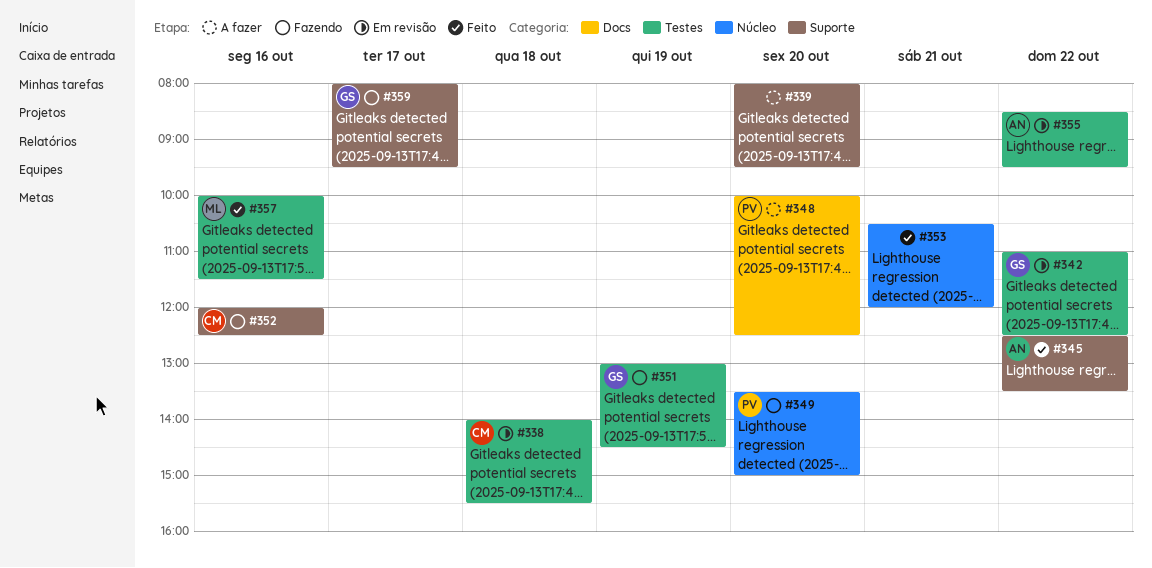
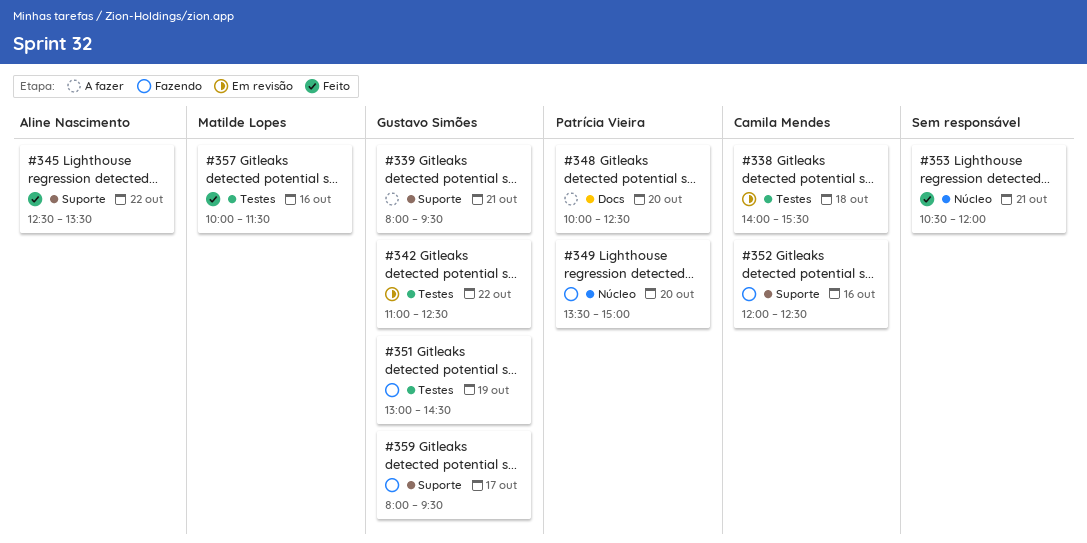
#339, owner: none -> Gustavo Simões
#339, day: Oct 20 -> Oct 21
#355: present -> none

